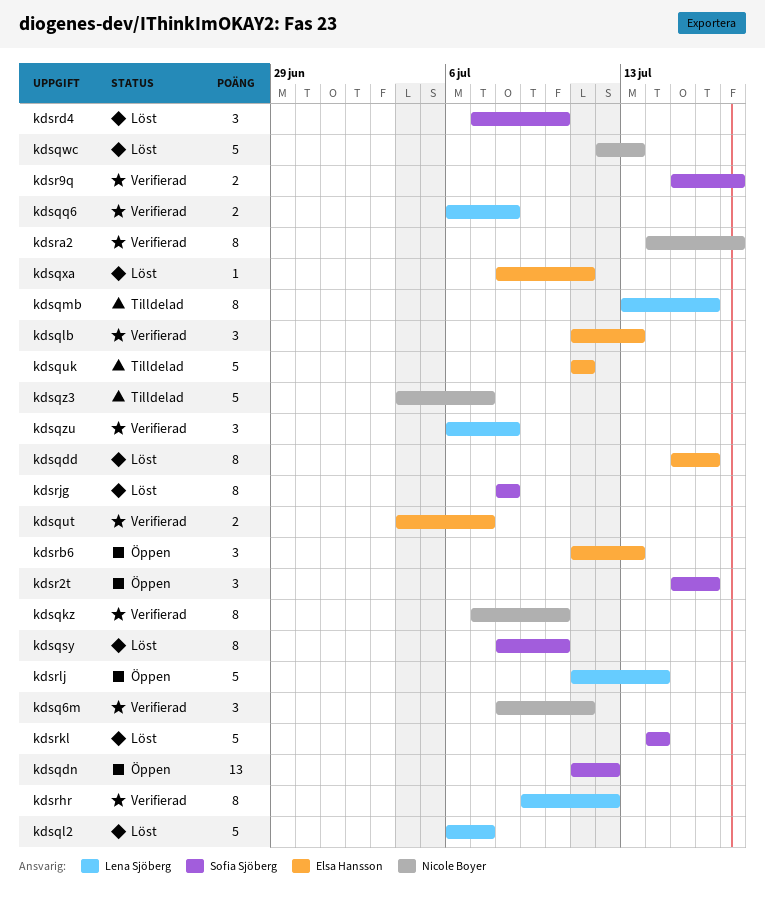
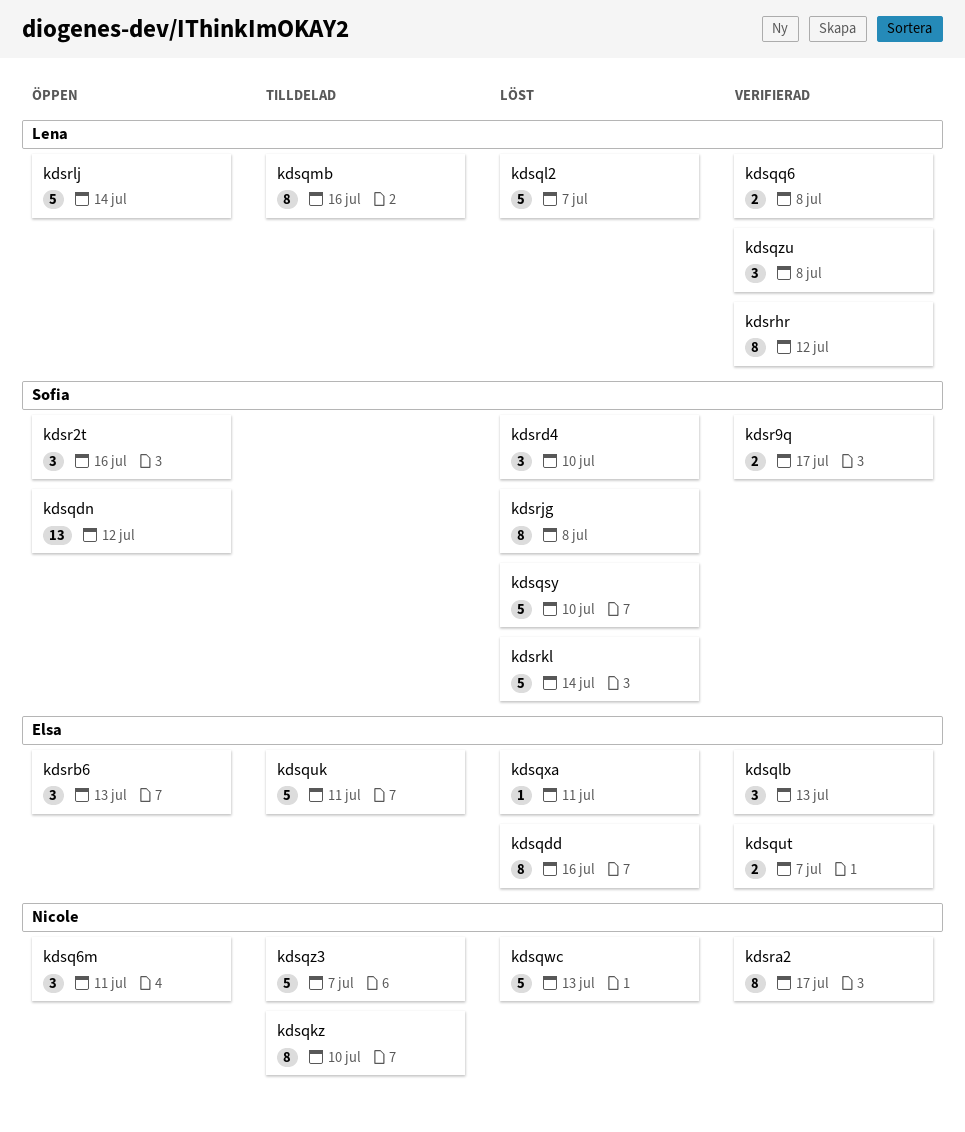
kdsq6m, status: Verifierad -> Öppen
kdsqkz, status: Verifierad -> Tilldelad
kdsqsy, estimate: 8 -> 5

